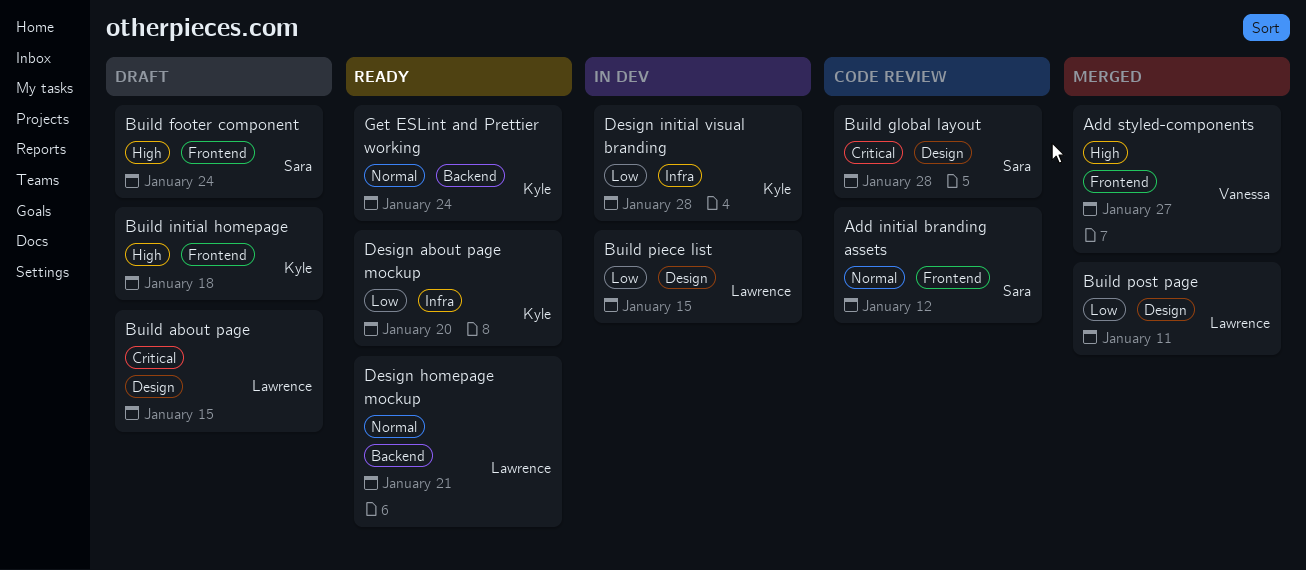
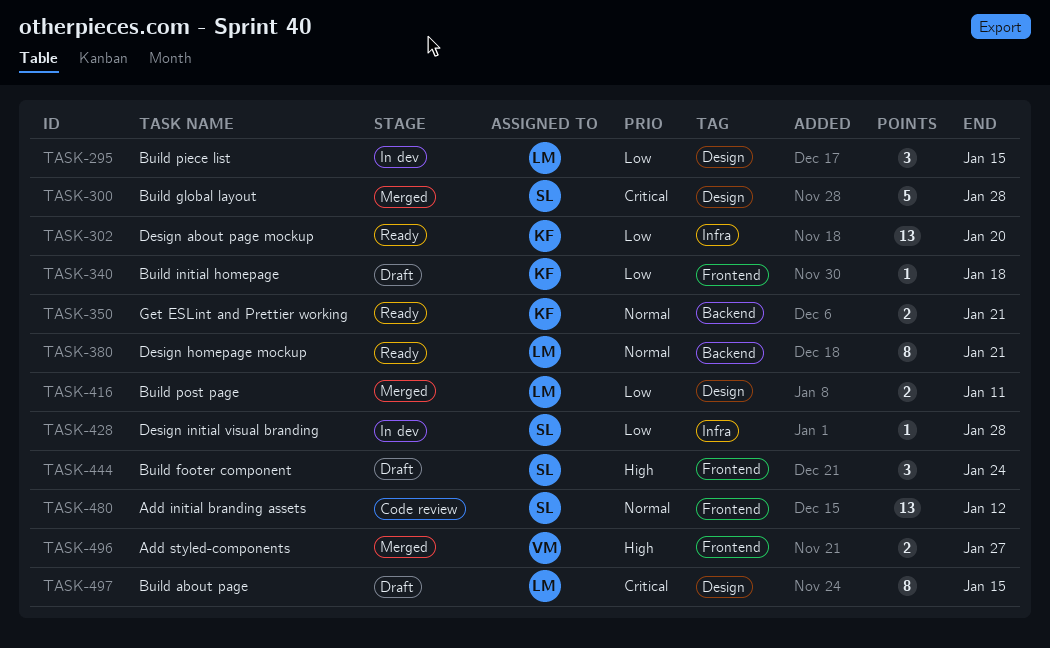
Build global layout, status: Code review -> Merged
Build initial homepage, priority: High -> Low
Design initial visual branding, owner: Kyle -> Sara
Get ESLint and Prettier working, due: Jan 24 -> Jan 21

